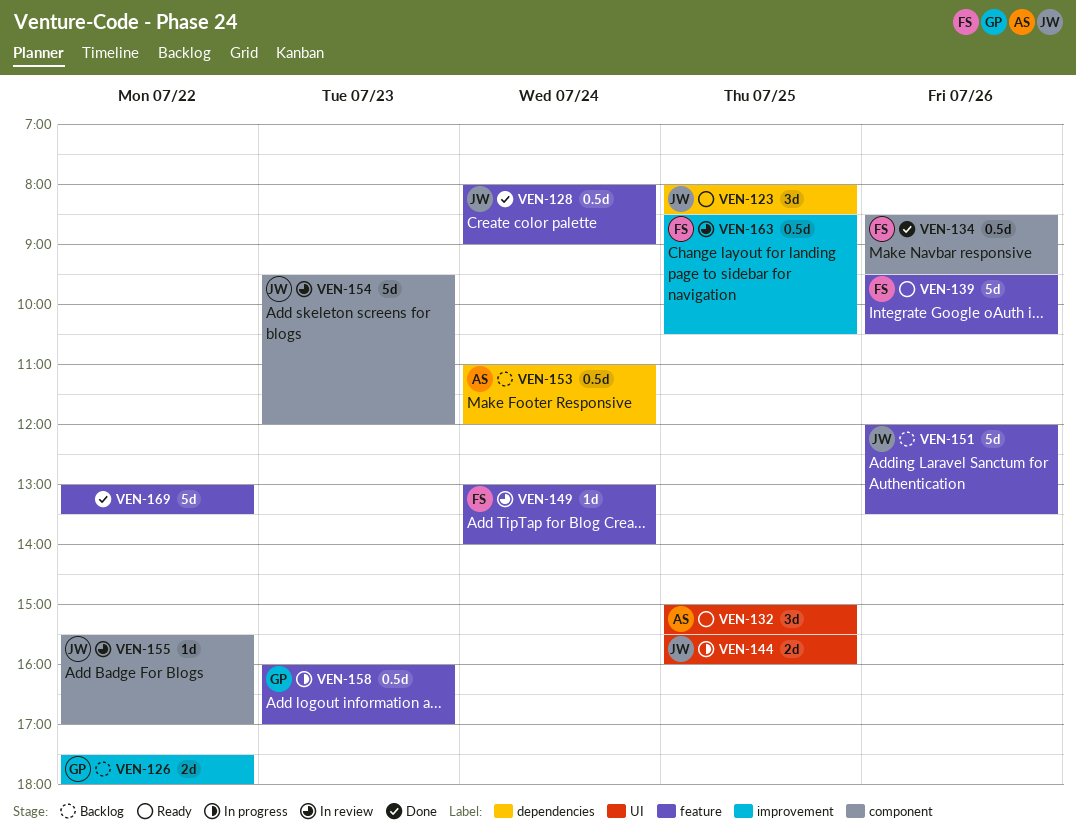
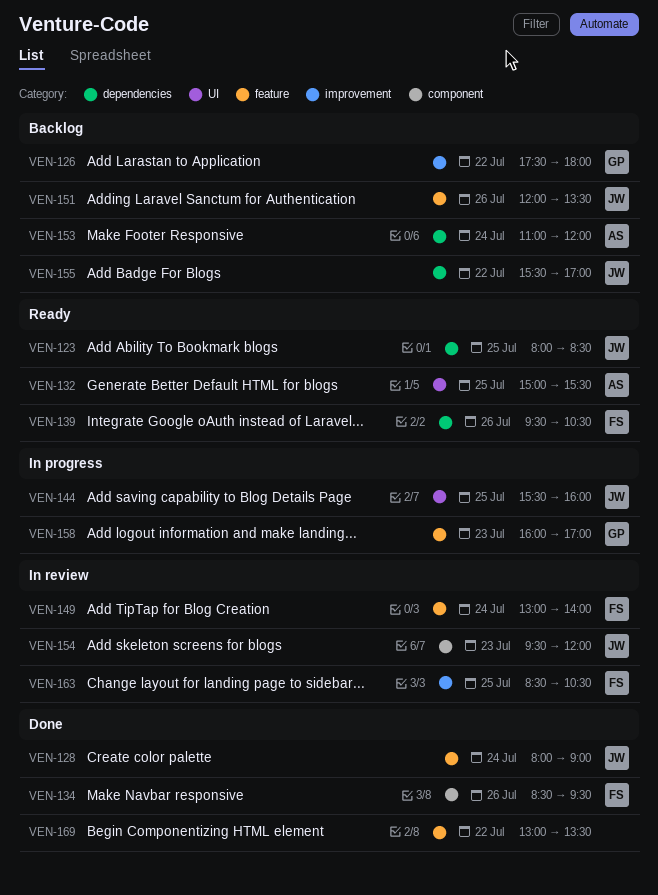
VEN-139, label: feature -> dependencies
VEN-155, status: In review -> Backlog
VEN-155, label: component -> dependencies

